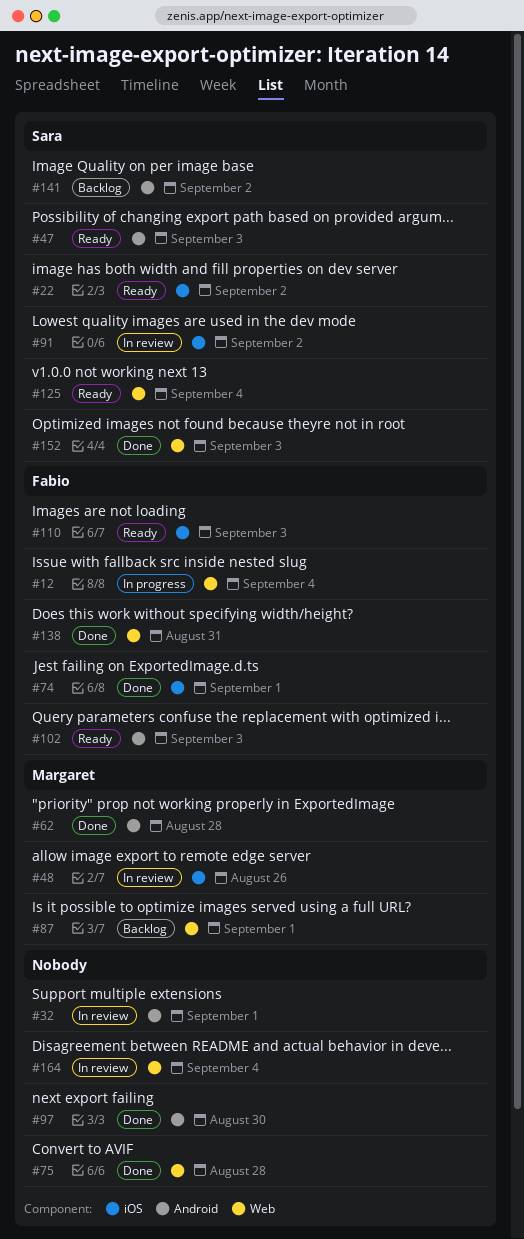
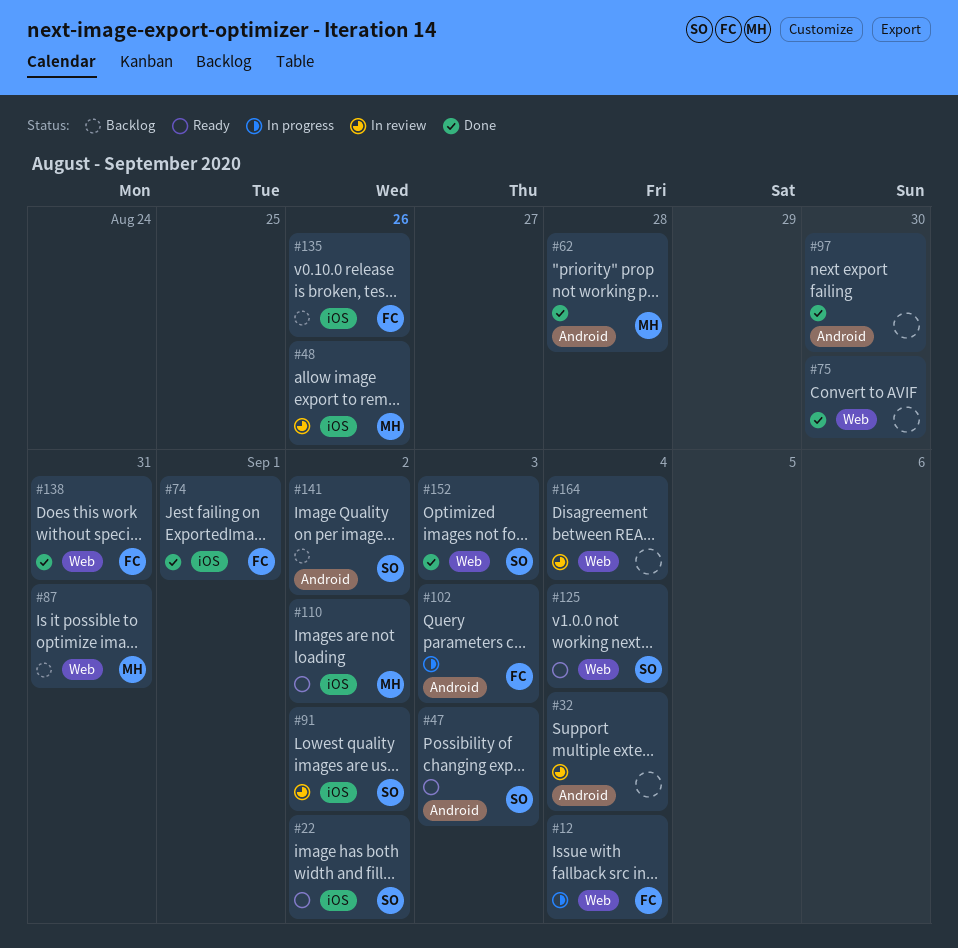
#32, due: Sep 1 -> Sep 4
#75, due: Aug 28 -> Aug 30
#87, due: Sep 1 -> Aug 31
#102, status: Ready -> In progress
#110, owner: Fabio -> Margaret
#110, due: Sep 3 -> Sep 2
#135: none -> present

